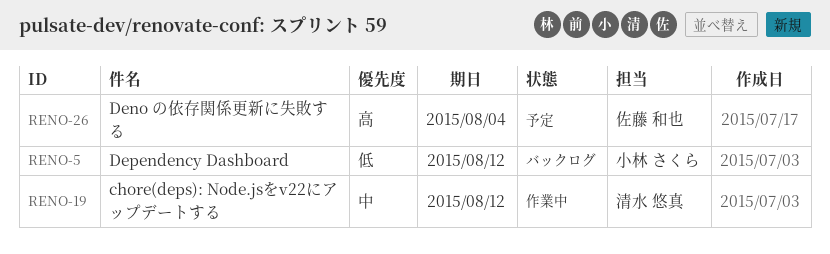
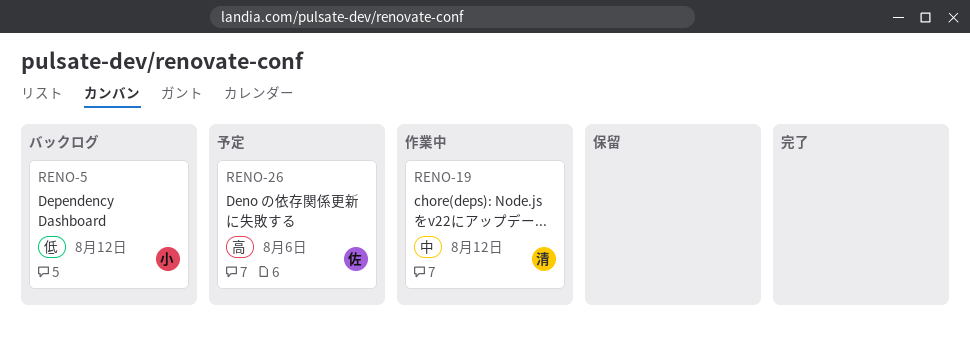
RENO-26, due: Aug 4 -> Aug 6

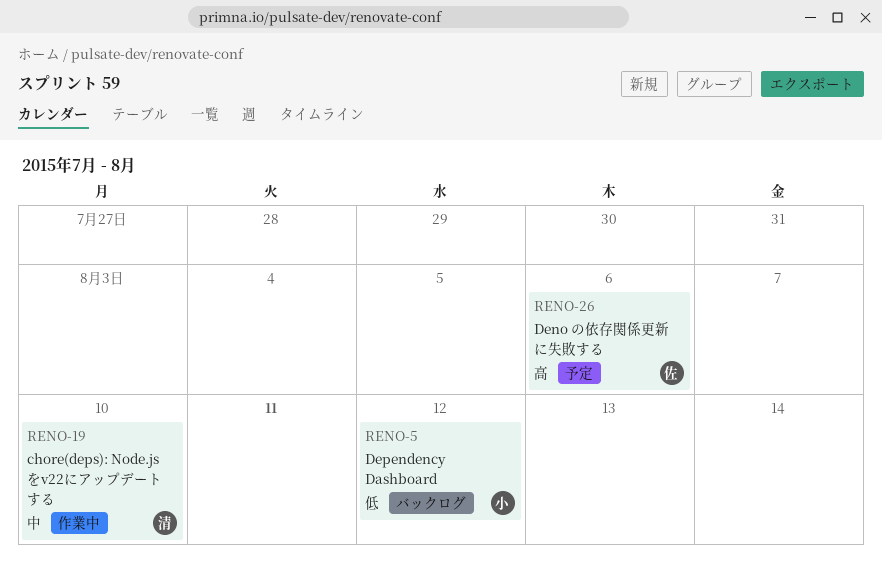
RENO-19, due: Aug 12 -> Aug 10

